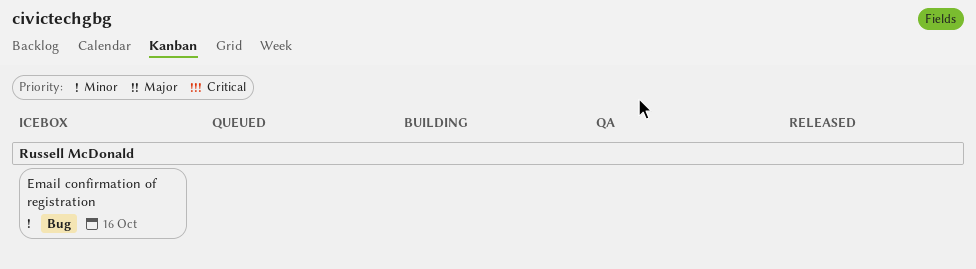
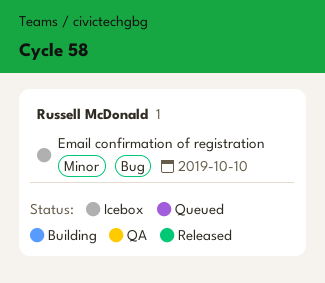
Email confirmation of registration, due: Oct 16 -> Oct 10

